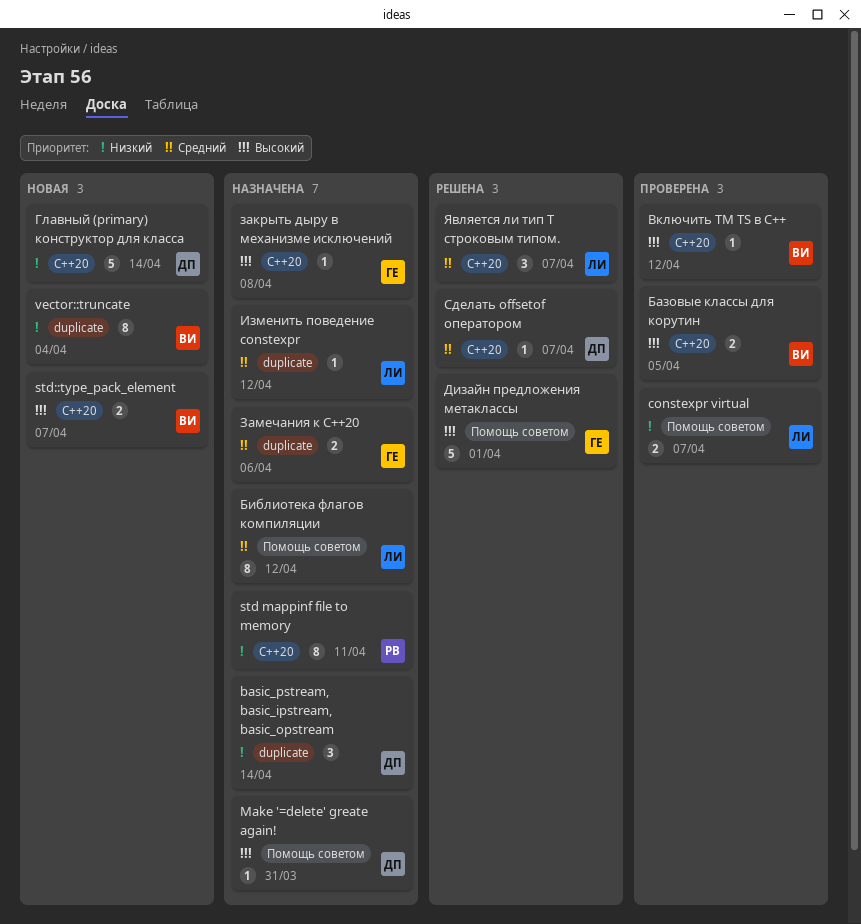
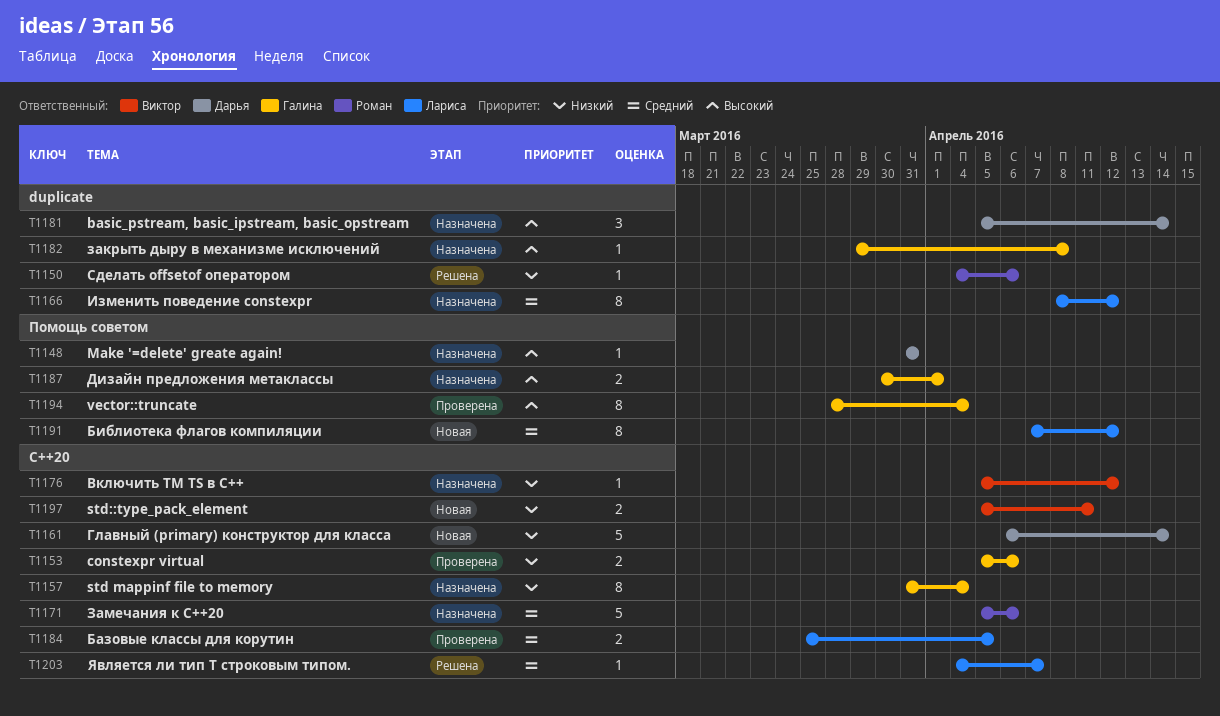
basic_pstream, basic_ipstream, basic_opstream, priority: Низкий -> Высокий
constexpr virtual, owner: Лариса -> Галина
constexpr virtual, label: Помощь советом -> C++20
constexpr virtual, due: Apr 7 -> Apr 6
std mappinf file to memory, owner: Роман -> Галина
std mappinf file to memory, due: Apr 11 -> Apr 4
std::type_pack_element, priority: Высокий -> Низкий
std::type_pack_element, due: Apr 7 -> Apr 11
vector::truncate, status: Новая -> Проверена
vector::truncate, owner: Виктор -> Галина
vector::truncate, priority: Низкий -> Высокий
vector::truncate, label: duplicate -> Помощь советом
Базовые классы для корутин, owner: Виктор -> Лариса
Базовые классы для корутин, priority: Высокий -> Средний
Библиотека флагов компиляции, status: Назначена -> Новая
Включить TM TS в С++, status: Проверена -> Назначена
Включить TM TS в С++, priority: Высокий -> Низкий
Дизайн предложения метаклассы, status: Решена -> Назначена
Дизайн предложения метаклассы, estimate: 5 -> 2
закрыть дыру в механизме исключений, label: C++20 -> duplicate
Замечания к C++20, owner: Галина -> Роман
Замечания к C++20, label: duplicate -> C++20
Замечания к C++20, estimate: 2 -> 5
Изменить поведение constexpr, estimate: 1 -> 8
Сделать offsetof оператором, owner: Дарья -> Роман
Сделать offsetof оператором, priority: Средний -> Низкий
Сделать offsetof оператором, label: C++20 -> duplicate
Сделать offsetof оператором, due: Apr 7 -> Apr 6
Является ли тип T строковым типом., estimate: 3 -> 1

